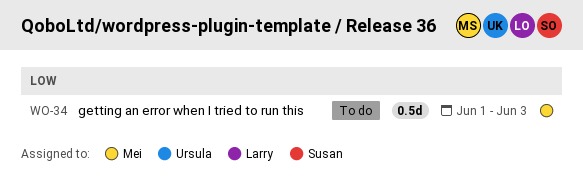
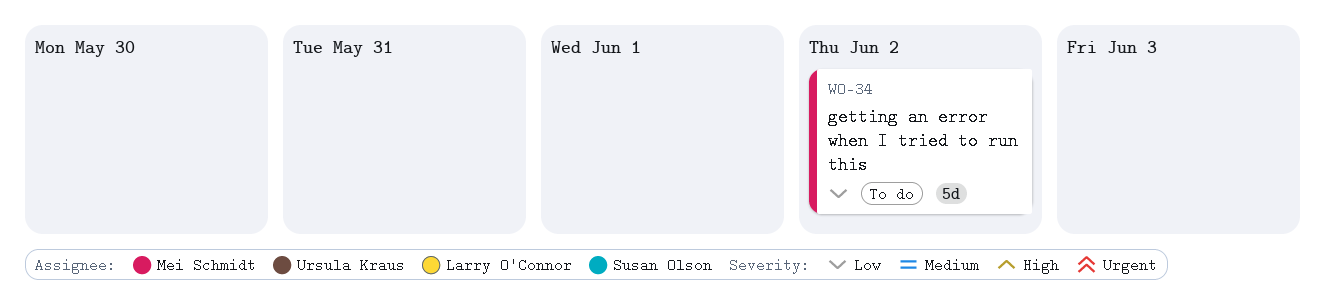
WO-34, estimate: 0.5d -> 5d
WO-34, due: Jun 3 -> Jun 2

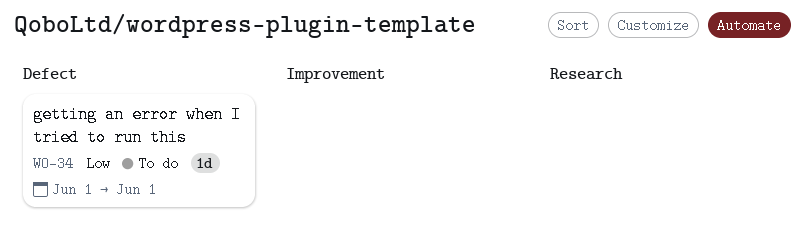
WO-34, estimate: 5d -> 1d
WO-34, due: Jun 2 -> Jun 1

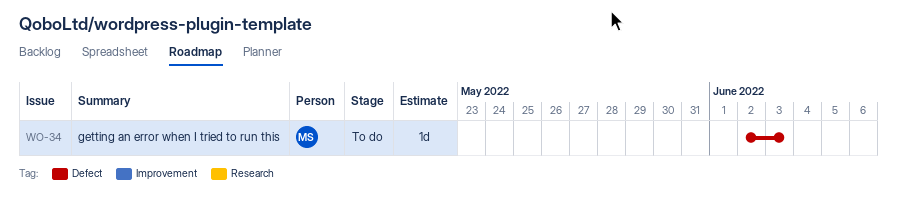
WO-34, start: Jun 1 -> Jun 2
WO-34, due: Jun 1 -> Jun 3

